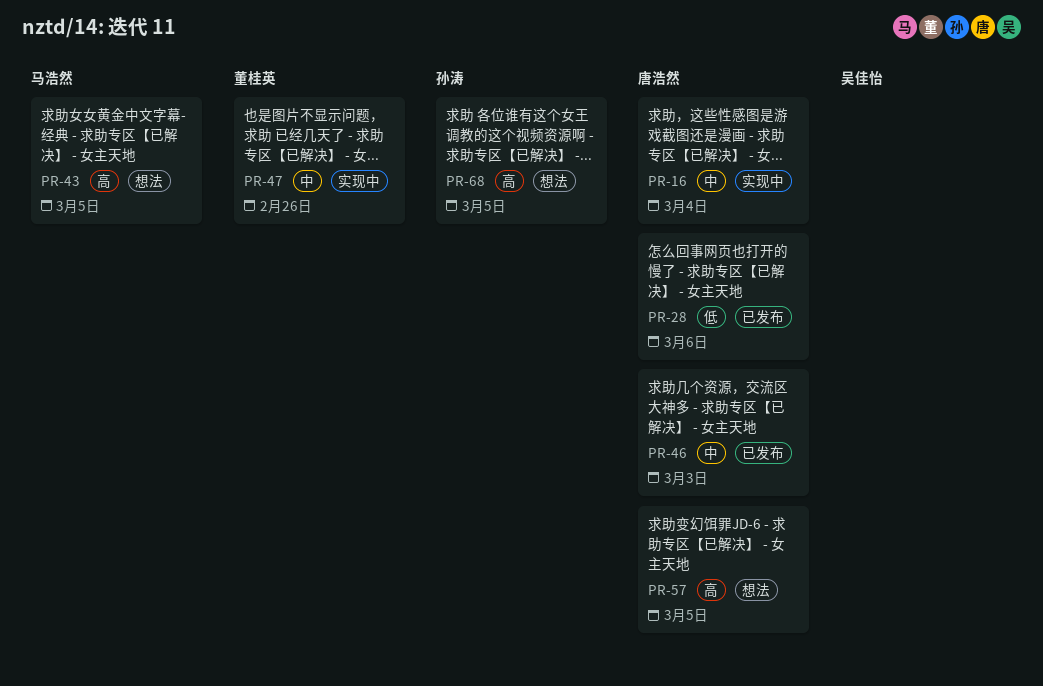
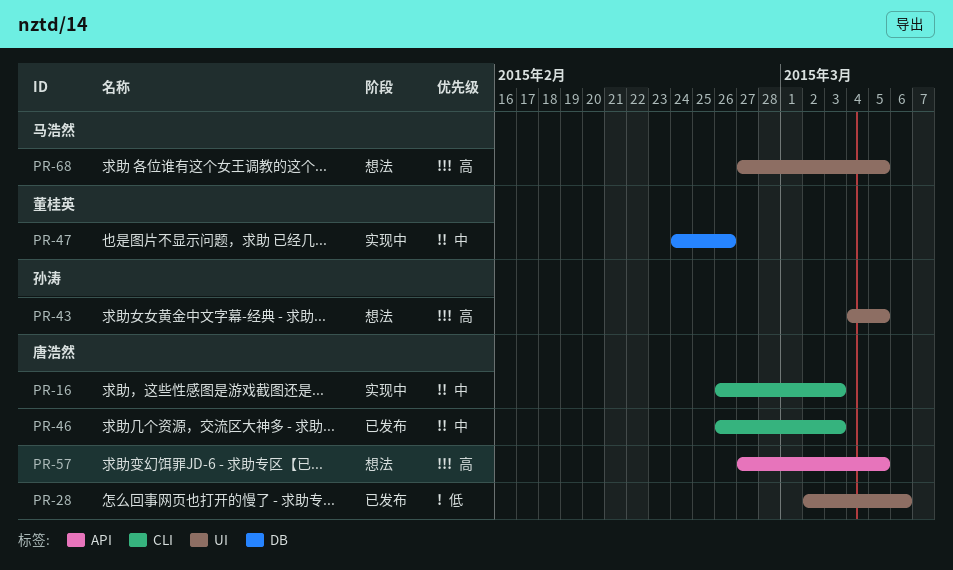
PR-16, due: Mar 4 -> Mar 3
PR-43, owner: 马浩然 -> 孙涛
PR-68, owner: 孙涛 -> 马浩然

